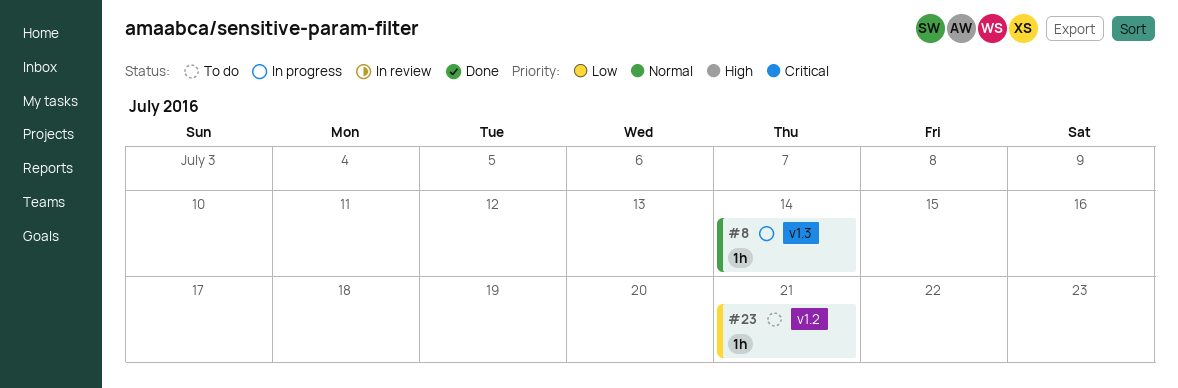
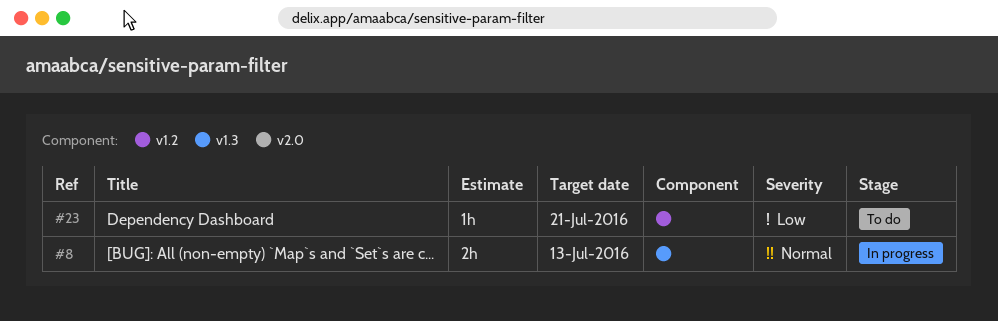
#8, estimate: 1h -> 2h
#8, due: Jul 14 -> Jul 13

